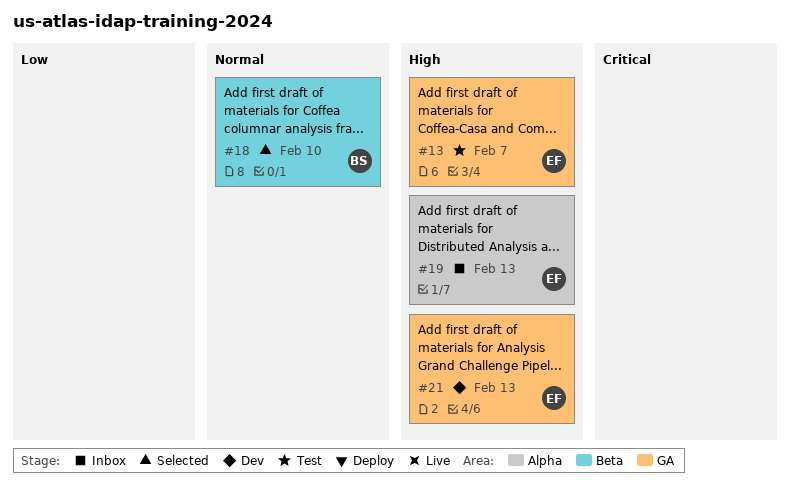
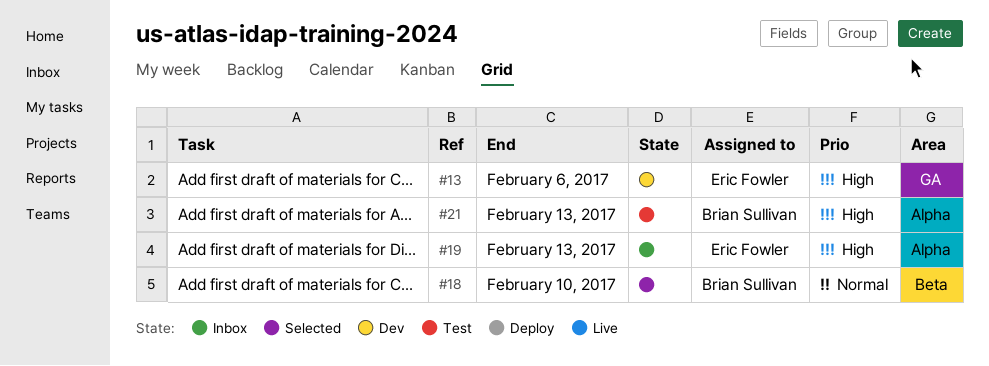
#13, status: Test -> Dev
#13, due: Feb 7 -> Feb 6
#21, status: Dev -> Test
#21, owner: Eric Fowler -> Brian Sullivan
#21, label: GA -> Alpha

